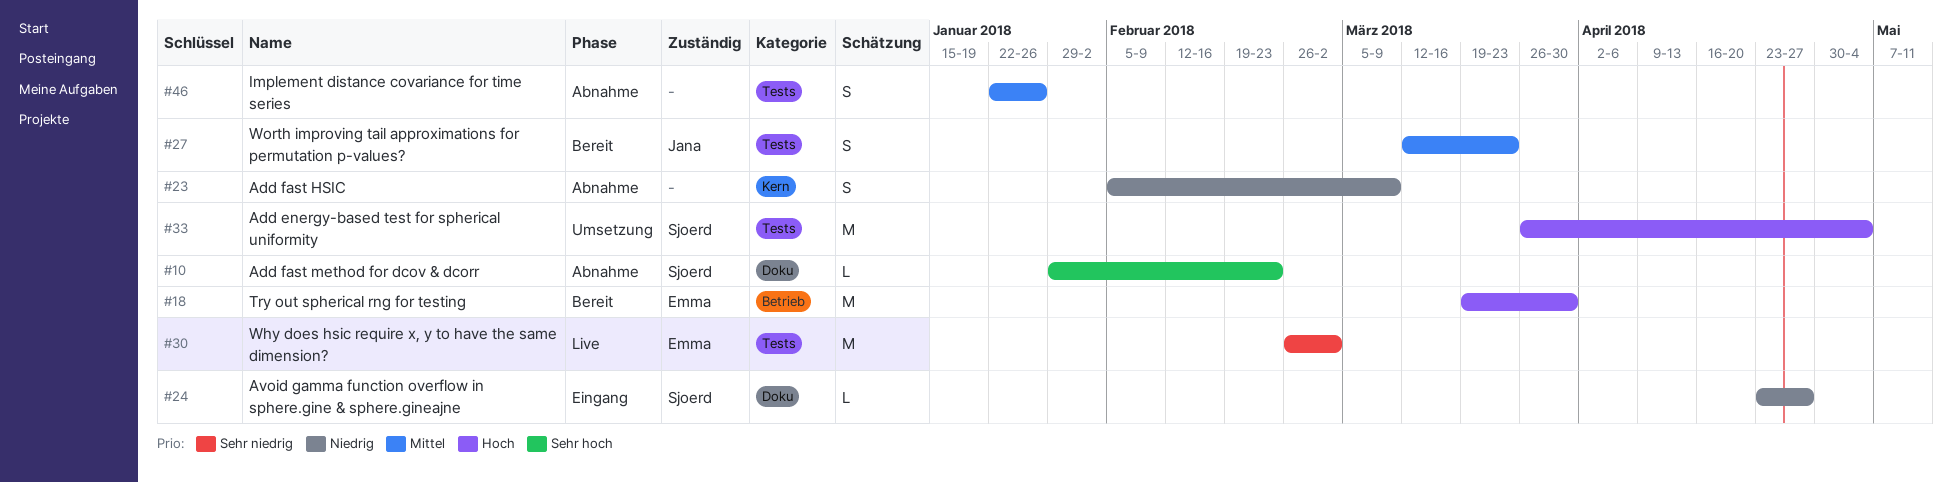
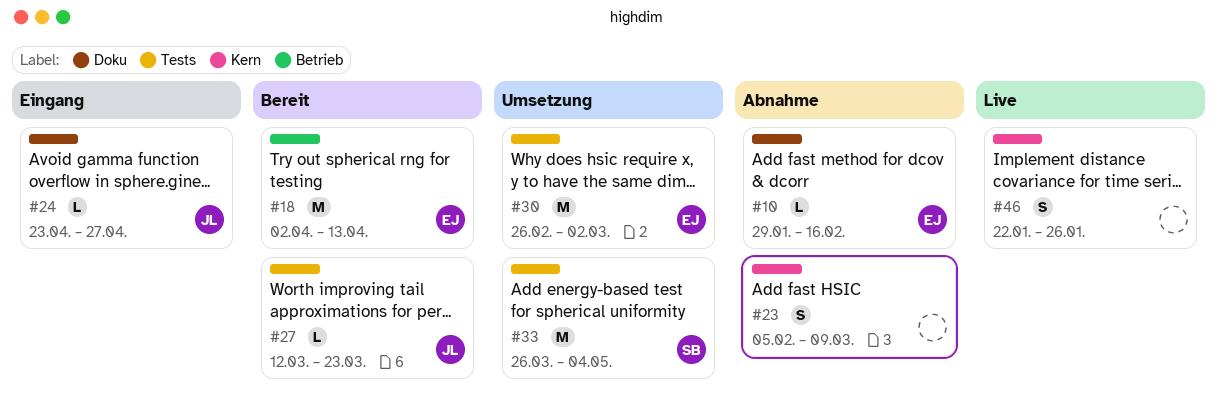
#10, owner: Sjoerd -> Emma
#10, due: Feb 23 -> Feb 16
#18, start: Mar 19 -> Apr 2
#18, due: Mar 30 -> Apr 13
#24, owner: Sjoerd -> Jana
#27, estimate: S -> L
#30, status: Live -> Umsetzung
#46, status: Abnahme -> Live
#46, label: Tests -> Kern

